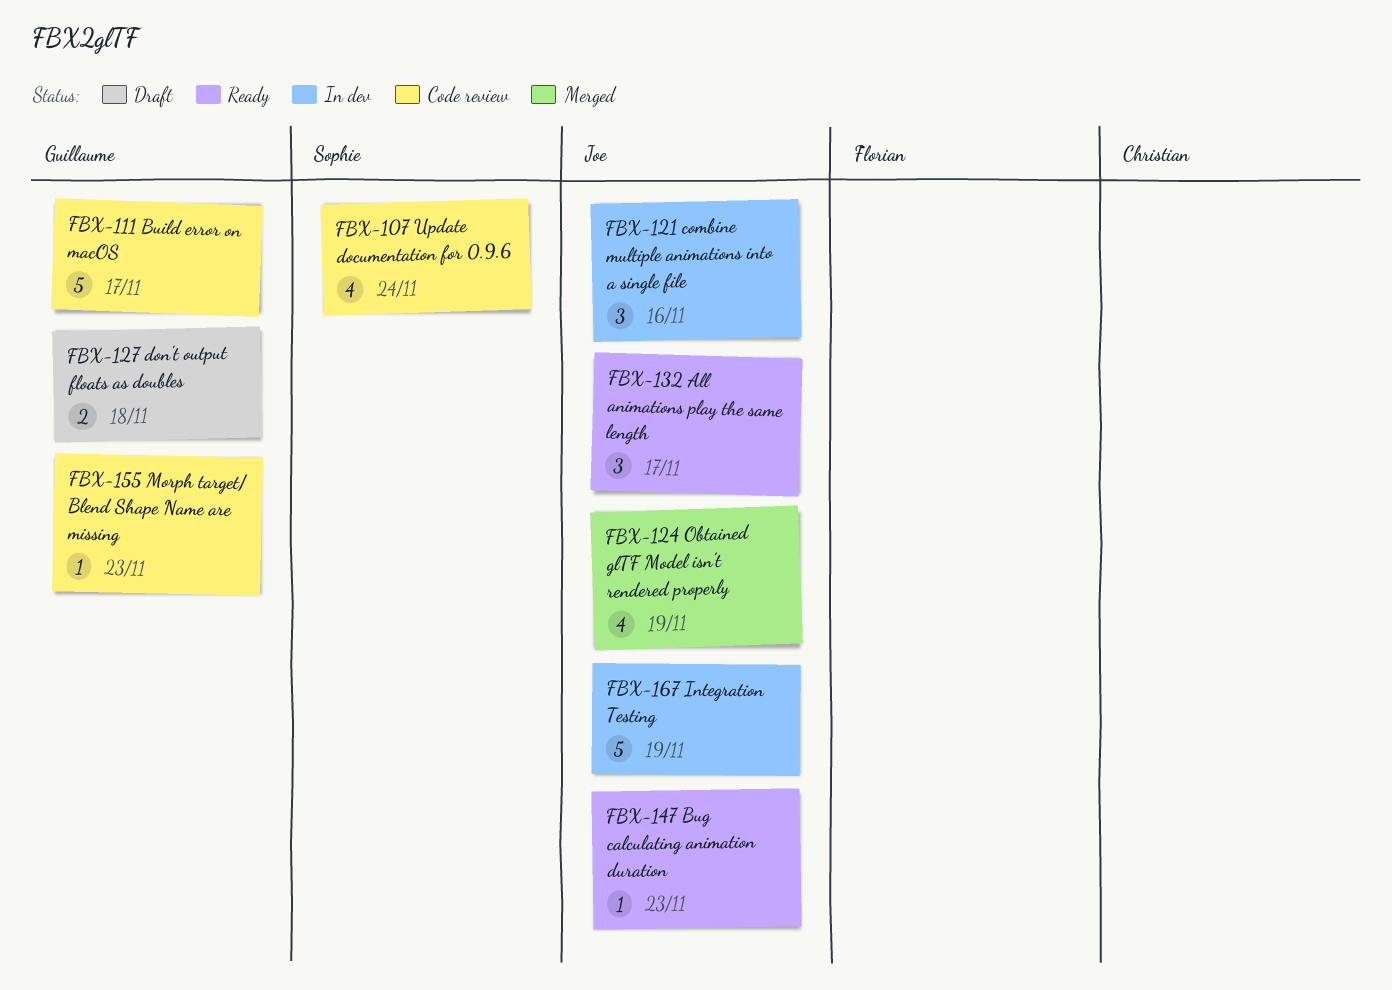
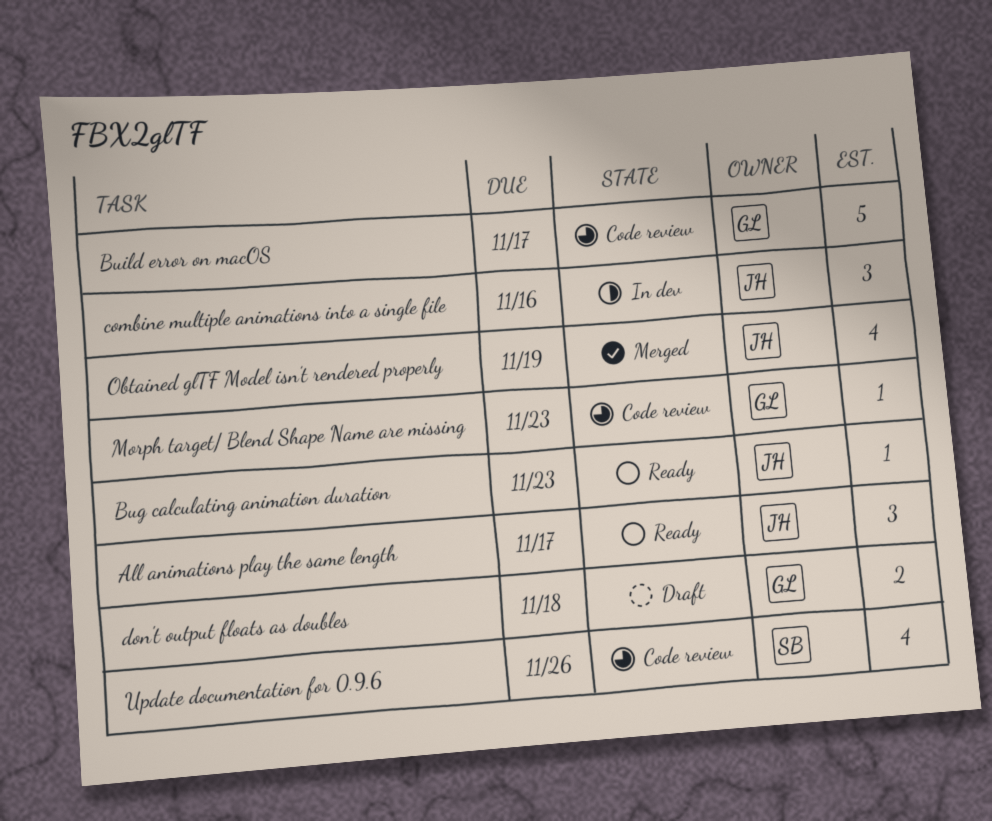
Integration Testing: present -> none
Update documentation for 0.9.6, due: Nov 24 -> Nov 26

